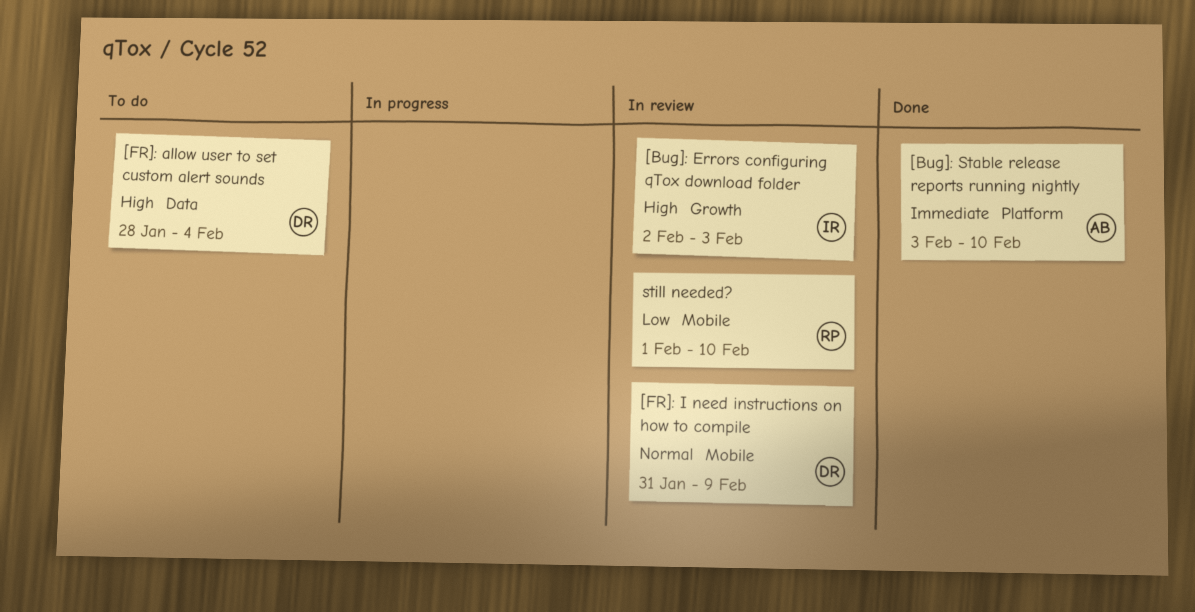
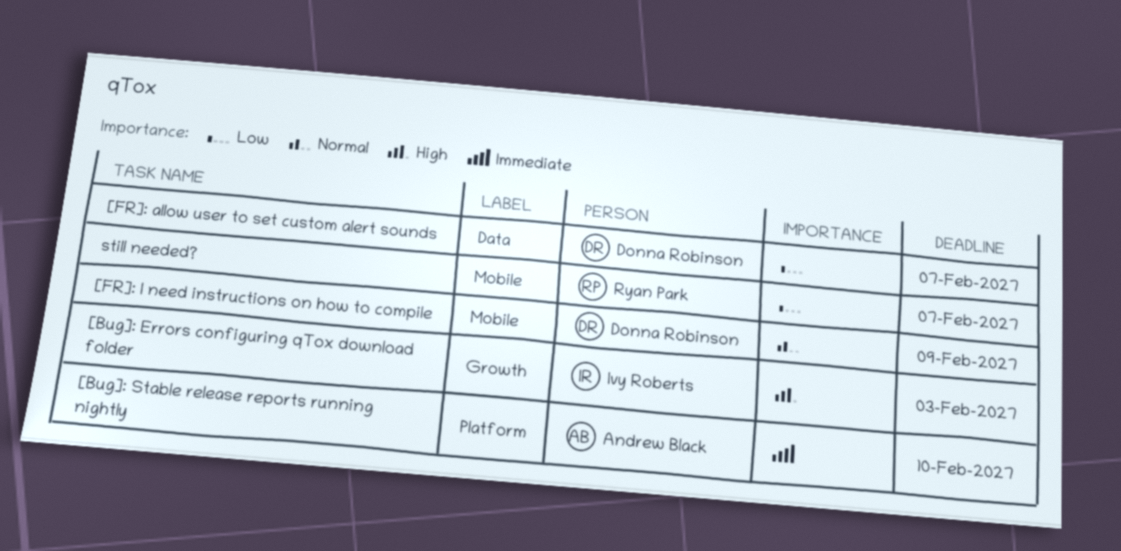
[FR]: allow user to set custom alert sounds, priority: High -> Low
[FR]: allow user to set custom alert sounds, due: Feb 4 -> Feb 7
still needed?, due: Feb 10 -> Feb 7

